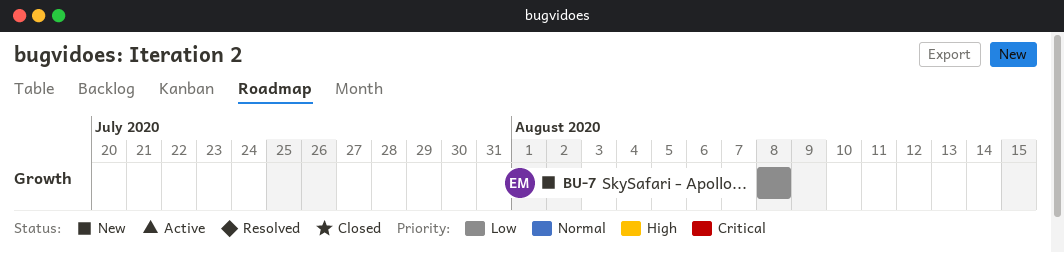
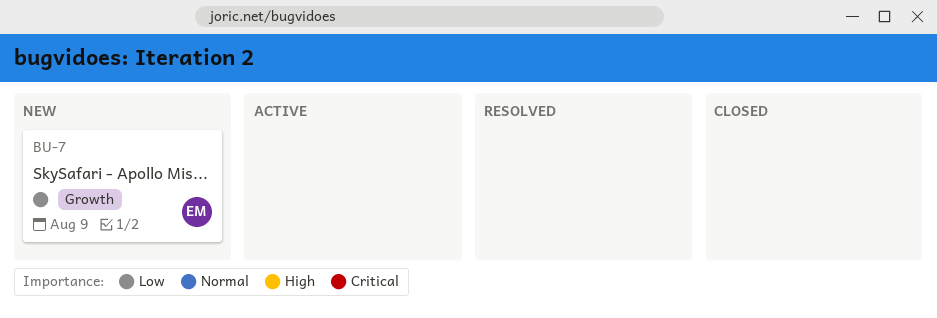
BU-7, due: Aug 8 -> Aug 9

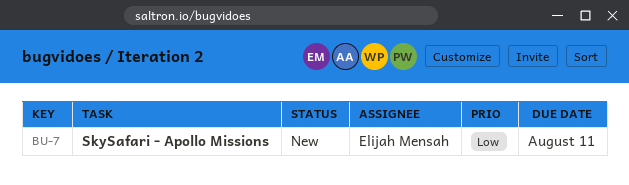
BU-7, due: Aug 9 -> Aug 11

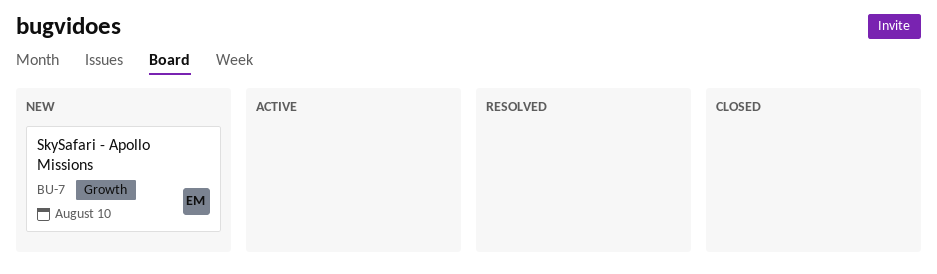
BU-7, due: Aug 11 -> Aug 10

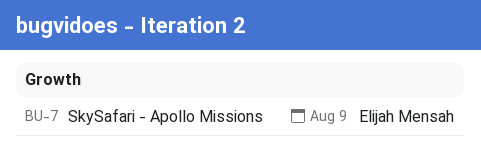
BU-7, due: Aug 10 -> Aug 9

